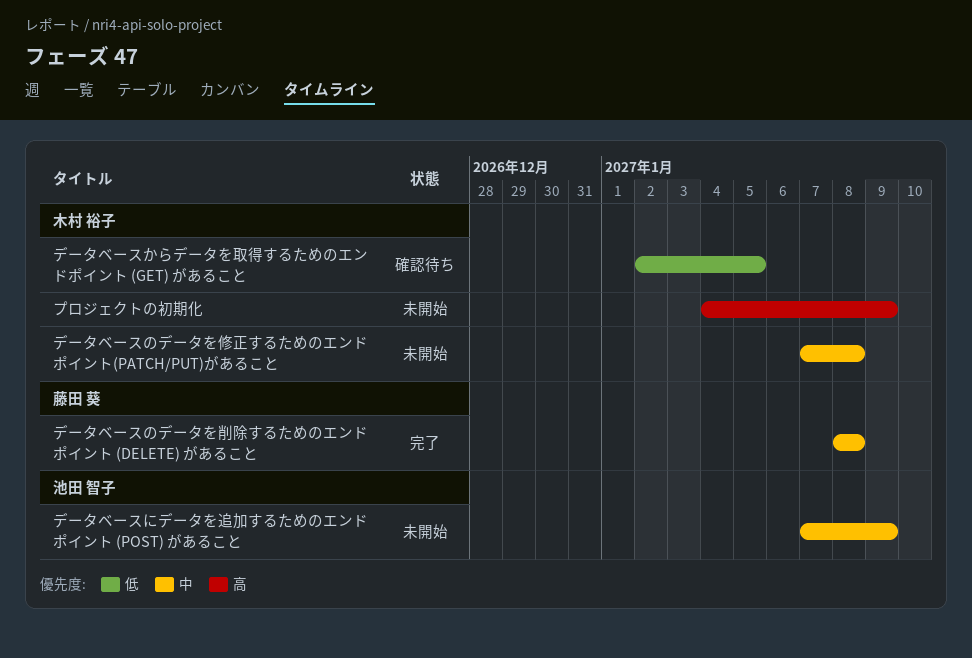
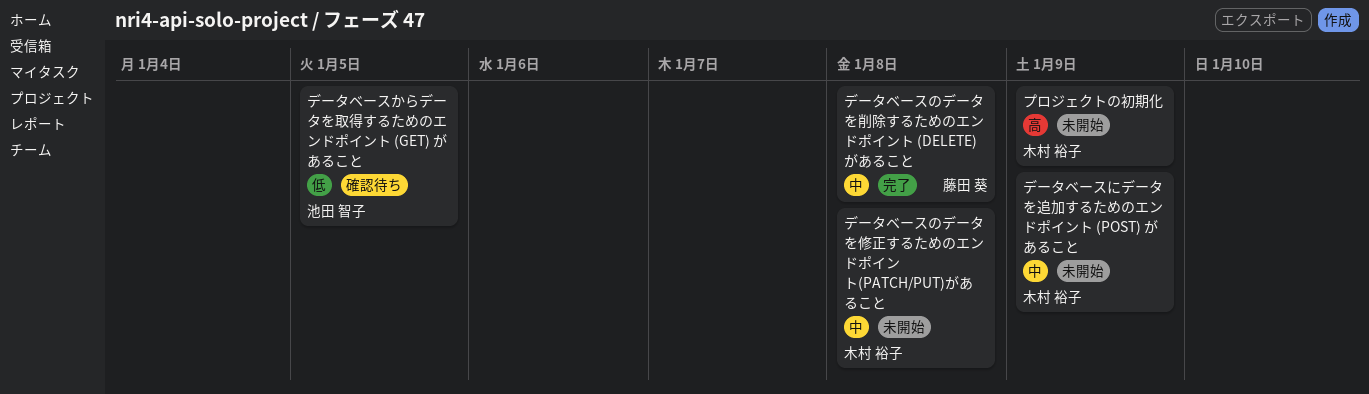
データベースからデータを取得するためのエンドポイント (GET) があること, owner: 木村 裕子 -> 池田 智子
データベースにデータを追加するためのエンドポイント (POST) があること, owner: 池田 智子 -> 木村 裕子

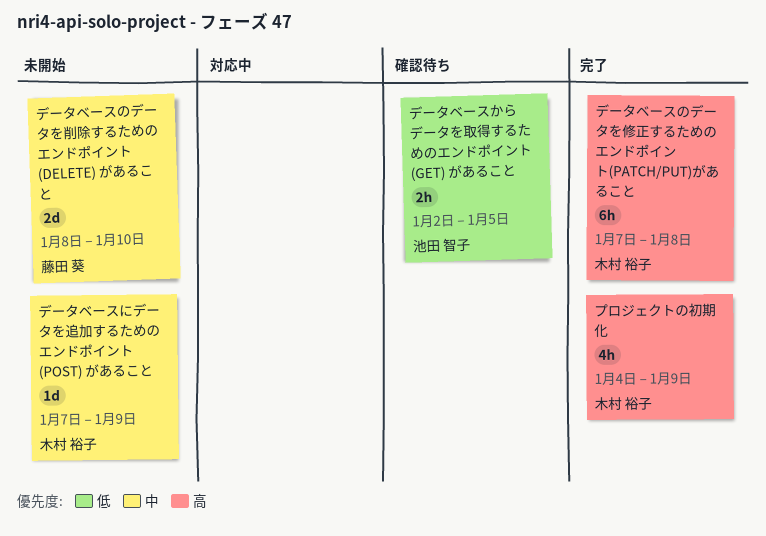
データベースのデータを修正するためのエンドポイント(PATCH/PUT)があること, status: 未開始 -> 完了
データベースのデータを修正するためのエンドポイント(PATCH/PUT)があること, priority: 中 -> 高
データベースのデータを削除するためのエンドポイント (DELETE) があること, status: 完了 -> 未開始
データベースのデータを削除するためのエンドポイント (DELETE) があること, due: Jan 8 -> Jan 10
プロジェクトの初期化, status: 未開始 -> 完了

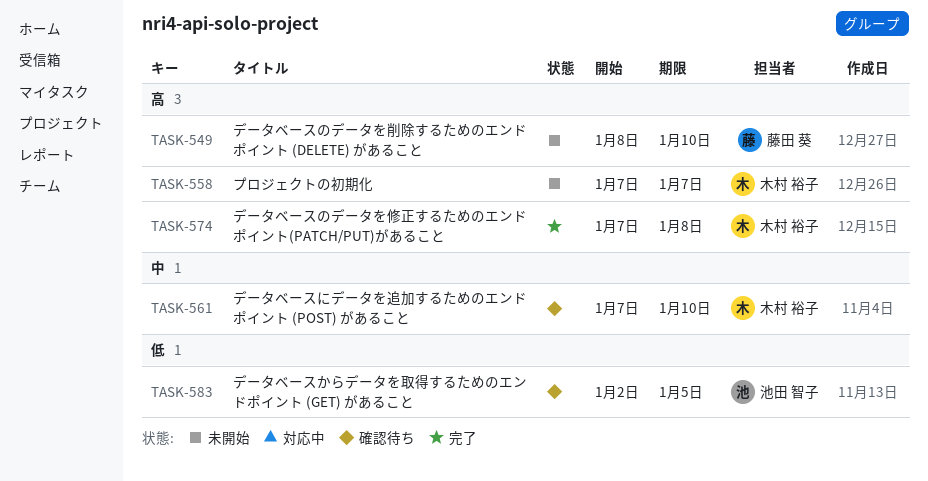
データベースにデータを追加するためのエンドポイント (POST) があること, status: 未開始 -> 確認待ち
データベースにデータを追加するためのエンドポイント (POST) があること, due: Jan 9 -> Jan 10
データベースのデータを削除するためのエンドポイント (DELETE) があること, priority: 中 -> 高
プロジェクトの初期化, status: 完了 -> 未開始
プロジェクトの初期化, start: Jan 4 -> Jan 7
プロジェクトの初期化, due: Jan 9 -> Jan 7

